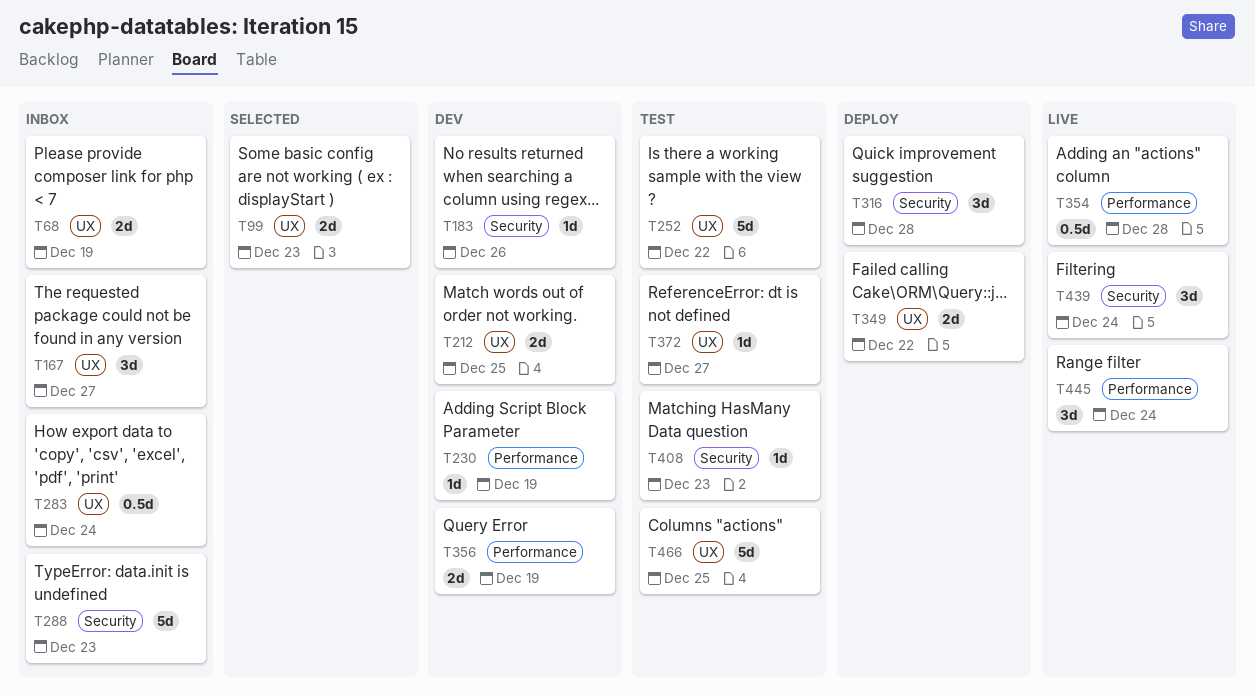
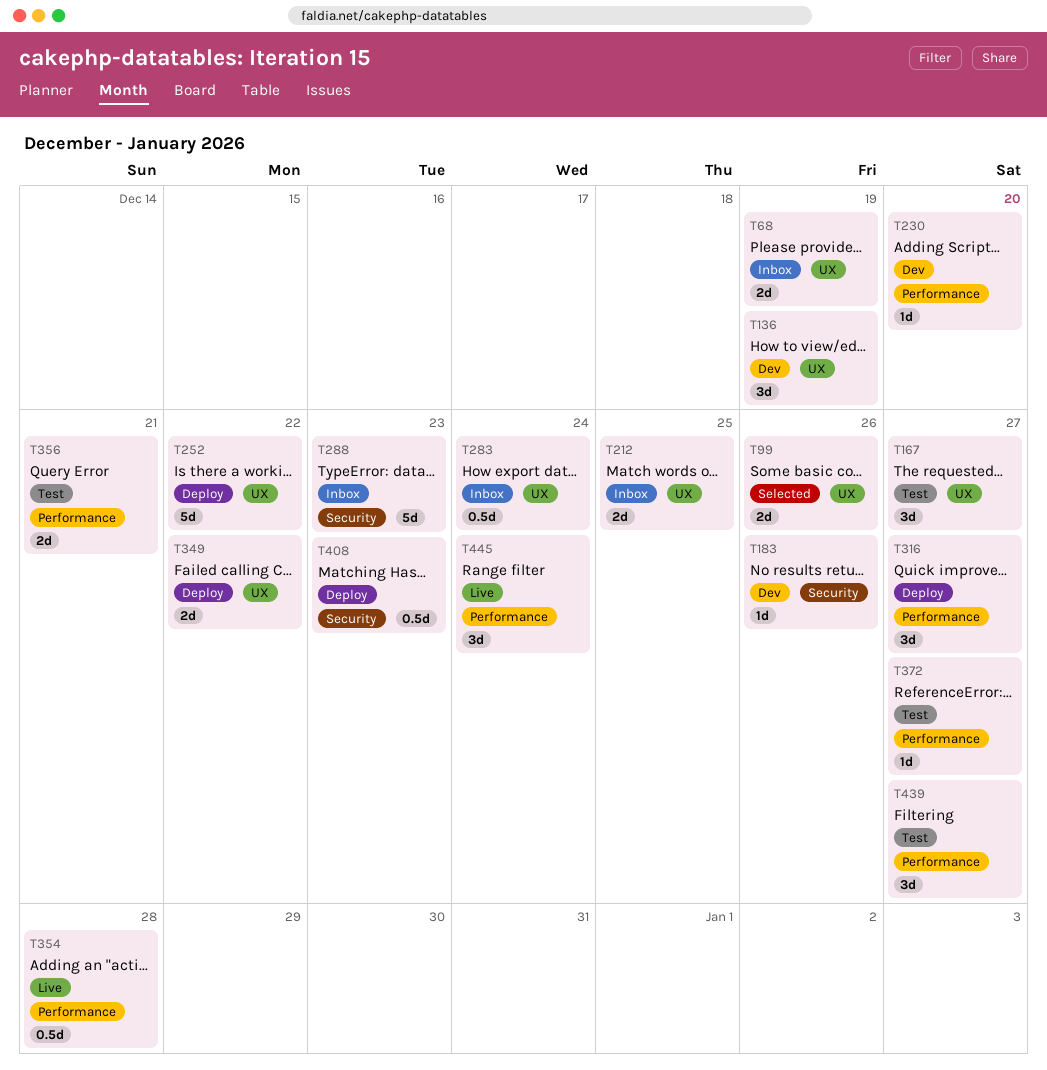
T99, due: Dec 23 -> Dec 26
T136: none -> present
T167, status: Inbox -> Test
T212, status: Dev -> Inbox
T230, due: Dec 19 -> Dec 20
T252, status: Test -> Deploy
T316, label: Security -> Performance
T316, due: Dec 28 -> Dec 27
T356, status: Dev -> Test
T356, due: Dec 19 -> Dec 21
T372, label: UX -> Performance
T408, status: Test -> Deploy
T408, estimate: 1d -> 0.5d
T439, status: Live -> Test
T439, label: Security -> Performance
T439, due: Dec 24 -> Dec 27
T466: present -> none

